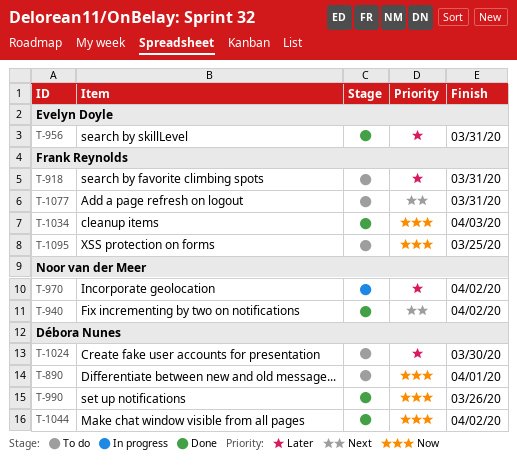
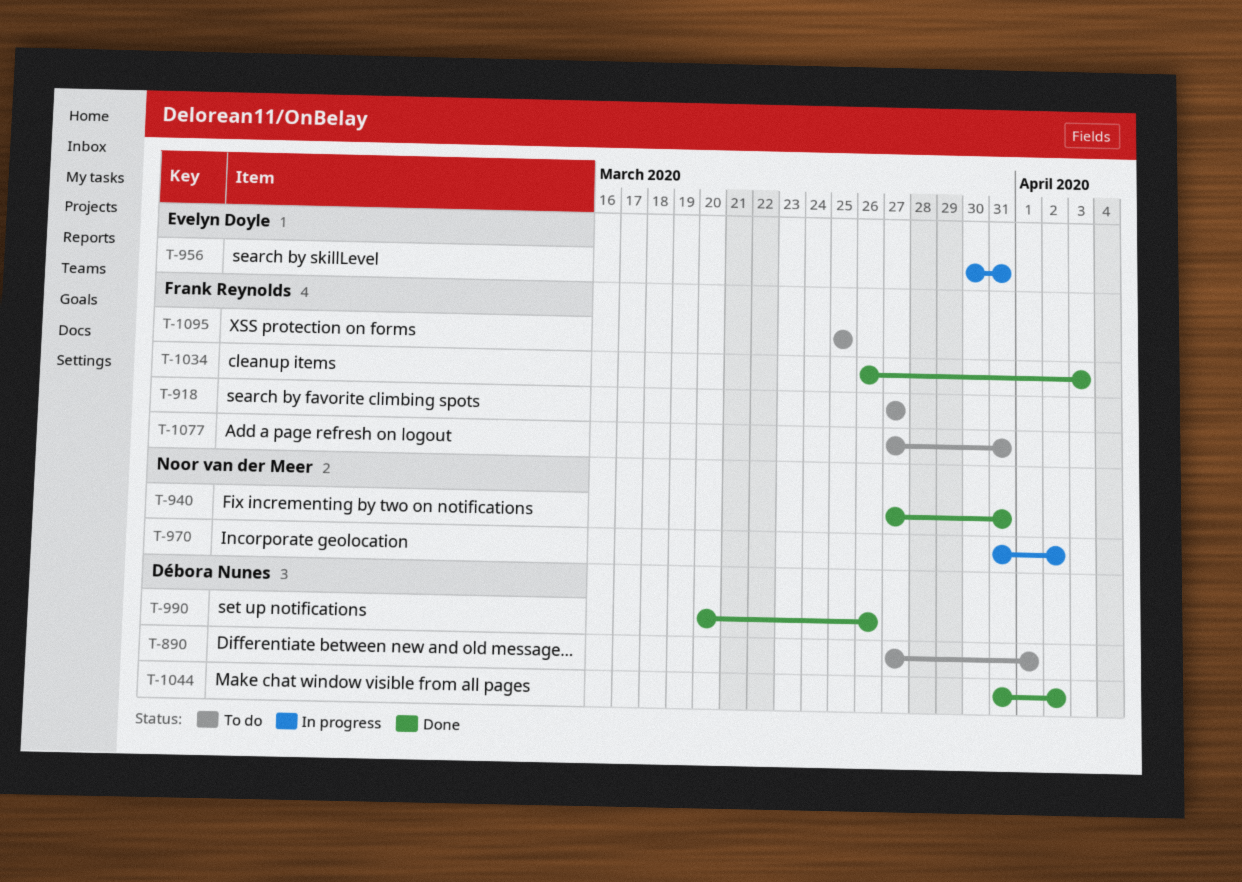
T-918, due: Mar 31 -> Mar 27
T-940, due: Apr 2 -> Mar 31
T-956, status: Done -> In progress
T-1024: present -> none

